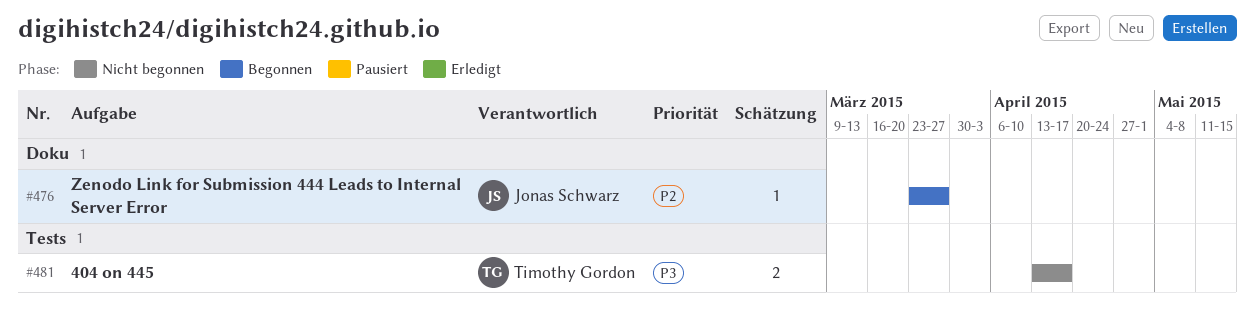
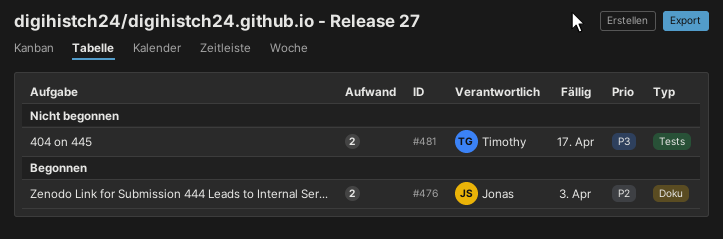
#476, estimate: 1 -> 2
#476, due: Mar 27 -> Apr 3

